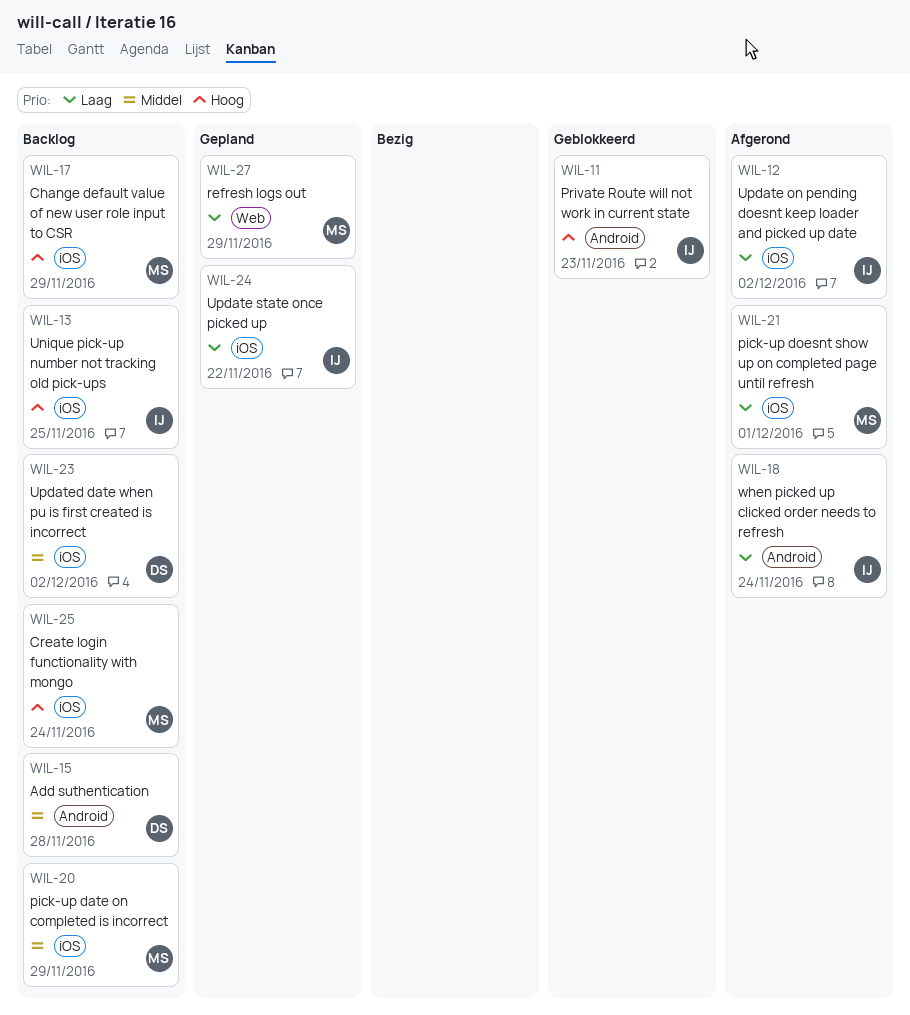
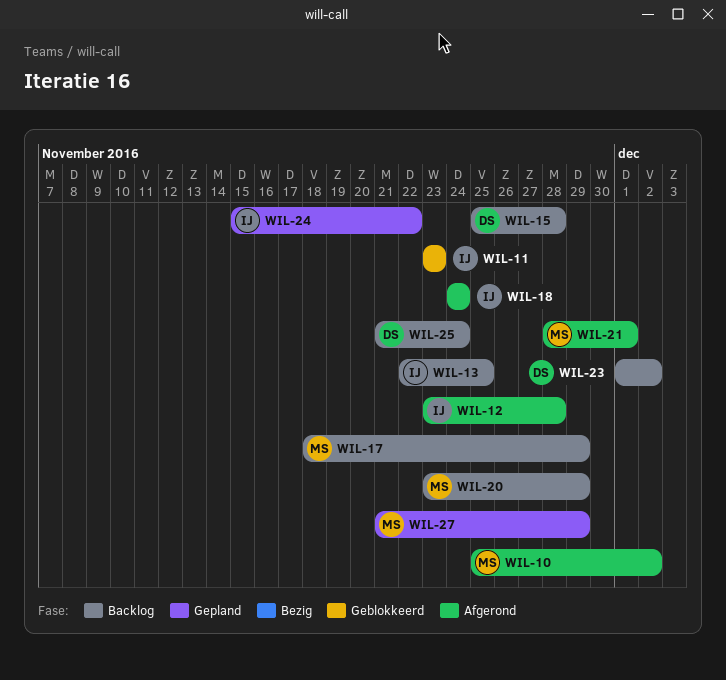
WIL-10: none -> present
WIL-12, due: Dec 2 -> Nov 28
WIL-25, owner: MS -> DS

